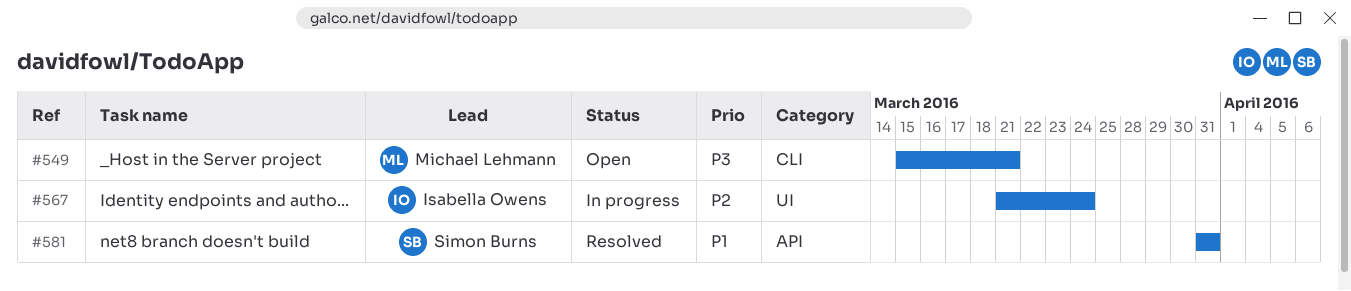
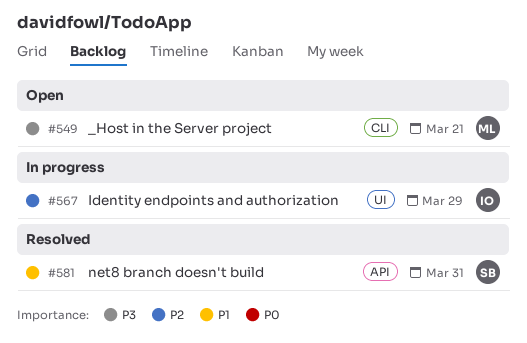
#567, due: Mar 24 -> Mar 29

